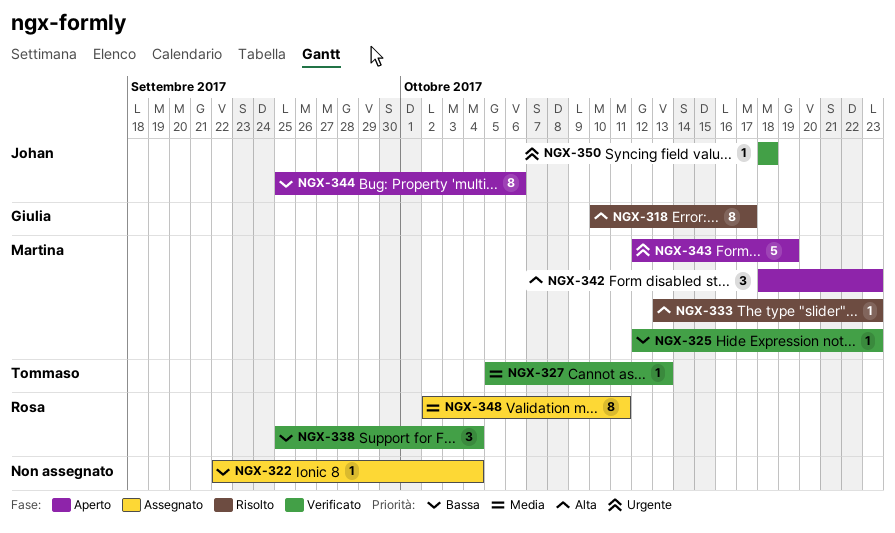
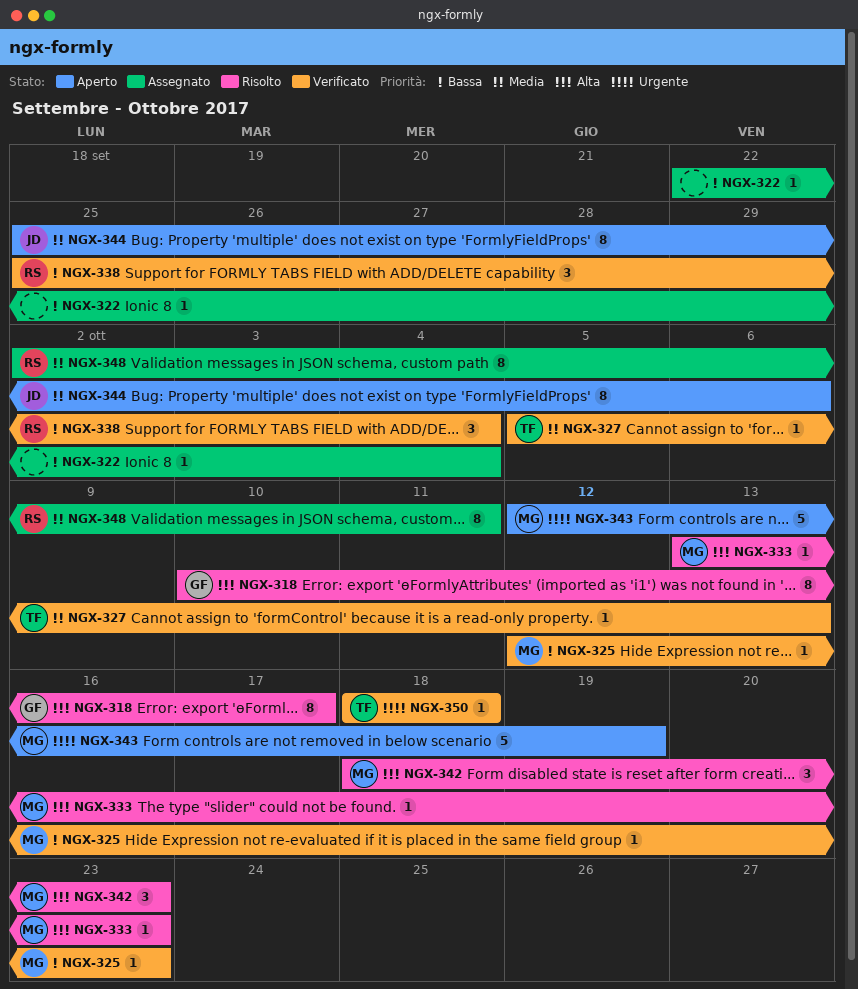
NGX-342, status: Aperto -> Risolto
NGX-344, priority: Bassa -> Media
NGX-350, owner: Johan -> Tommaso

